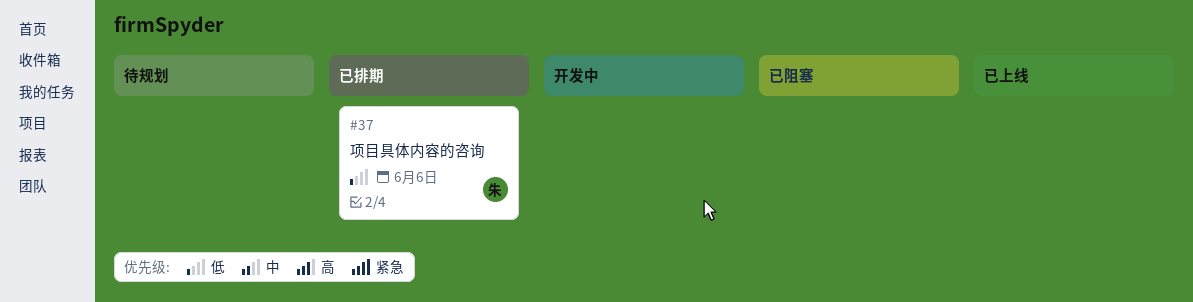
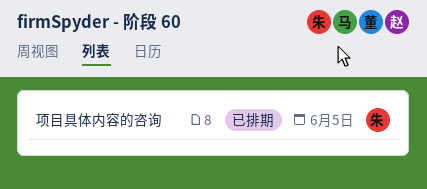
项目具体内容的咨询, due: Jun 6 -> Jun 5

